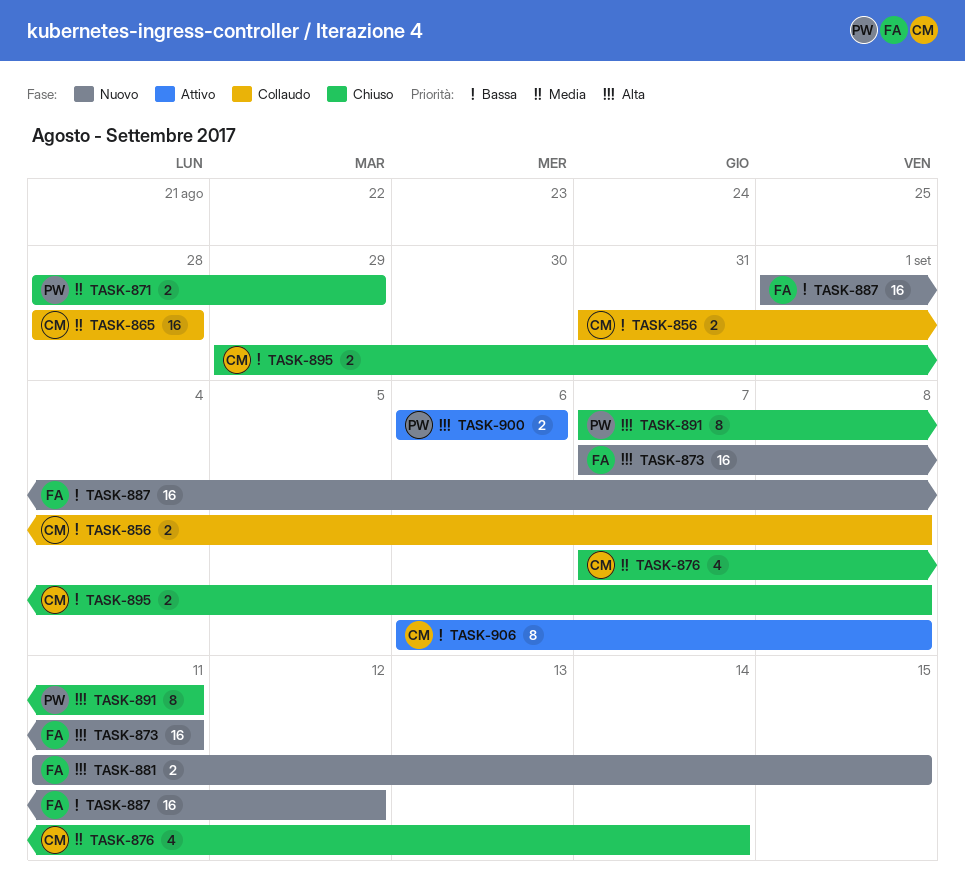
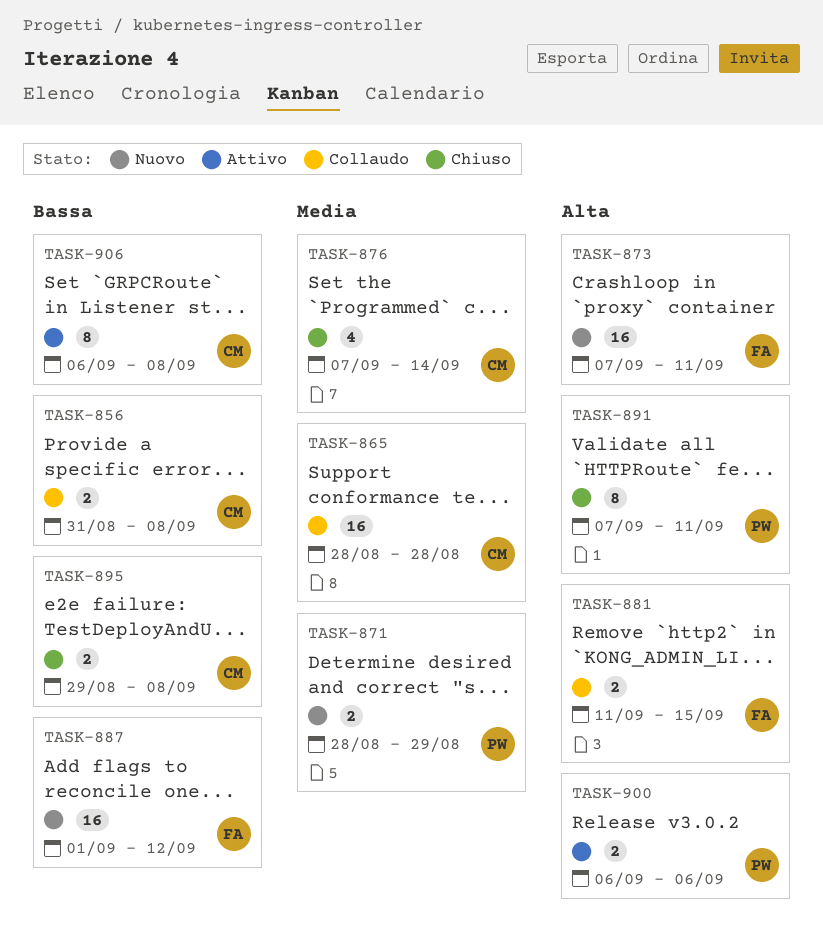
TASK-871, status: Chiuso -> Nuovo
TASK-881, status: Nuovo -> Collaudo

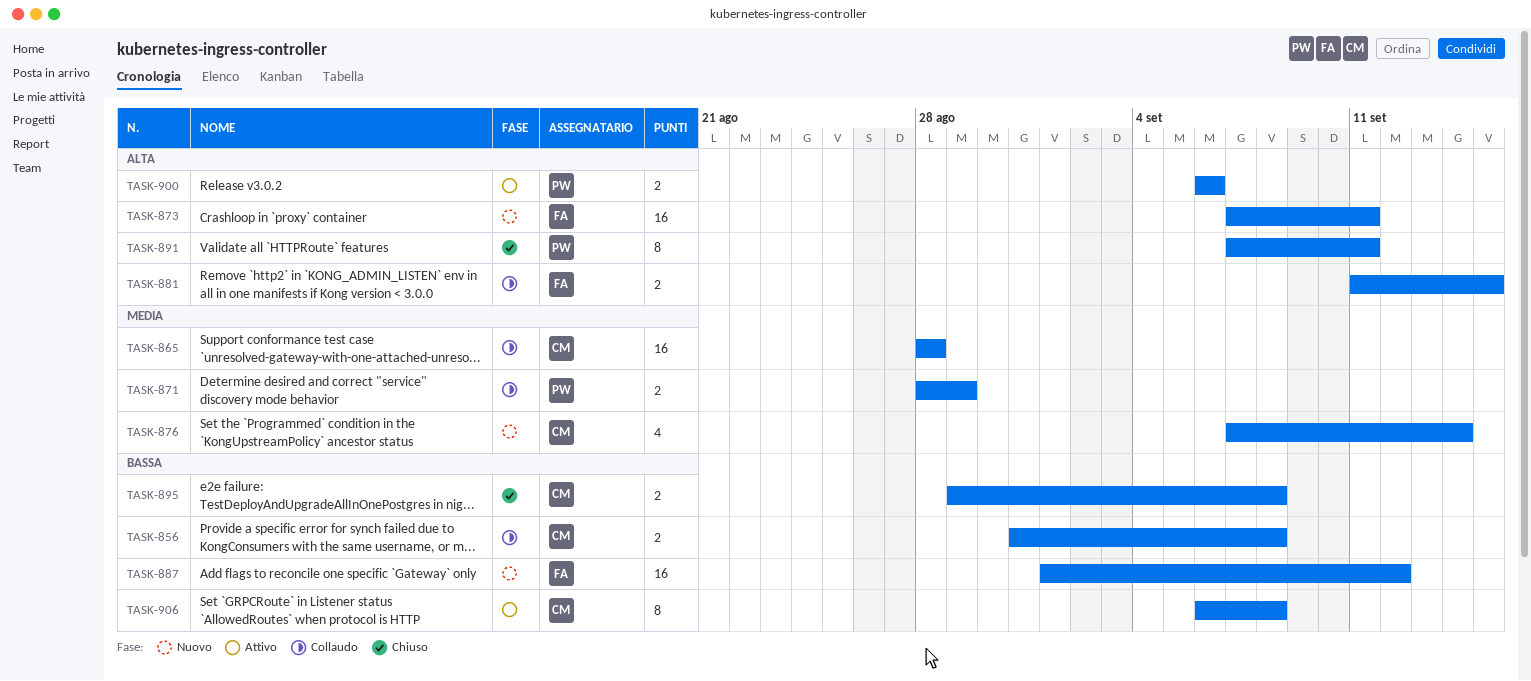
TASK-871, status: Nuovo -> Collaudo
TASK-876, status: Chiuso -> Nuovo

